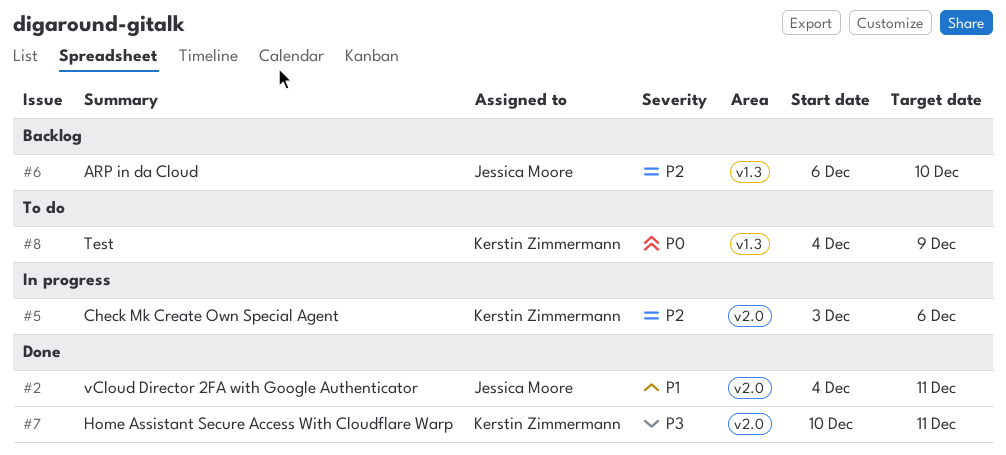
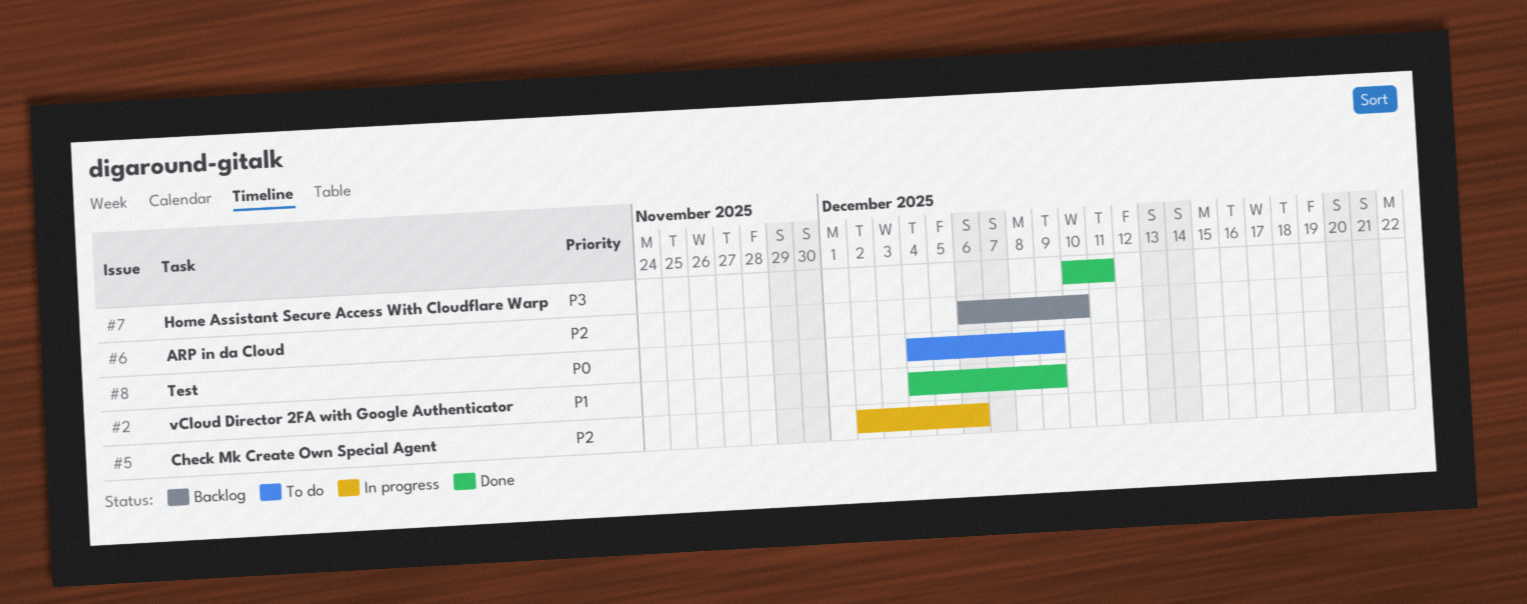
#2, due: Dec 11 -> Dec 9
#5, start: Dec 3 -> Dec 2

